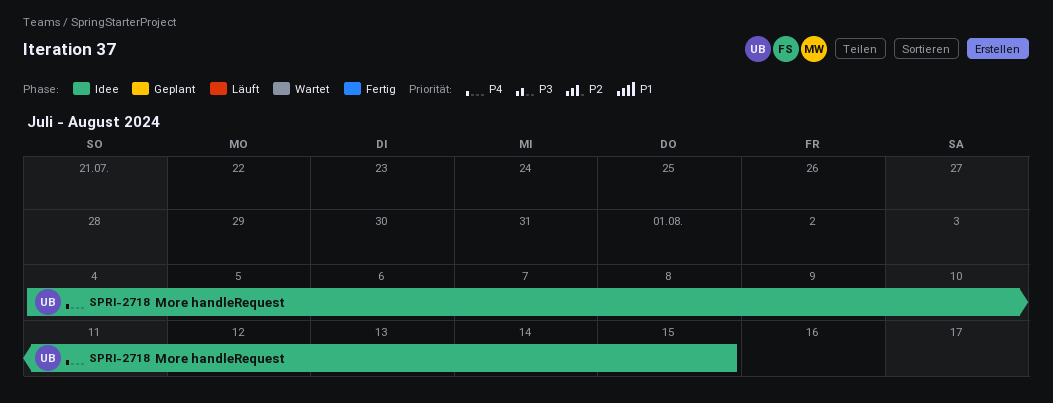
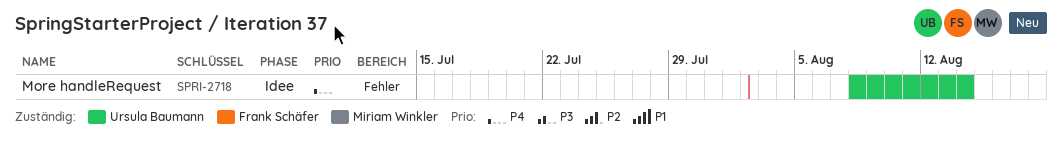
SPRI-2718, start: Aug 4 -> Aug 8
SPRI-2718, due: Aug 15 -> Aug 14

